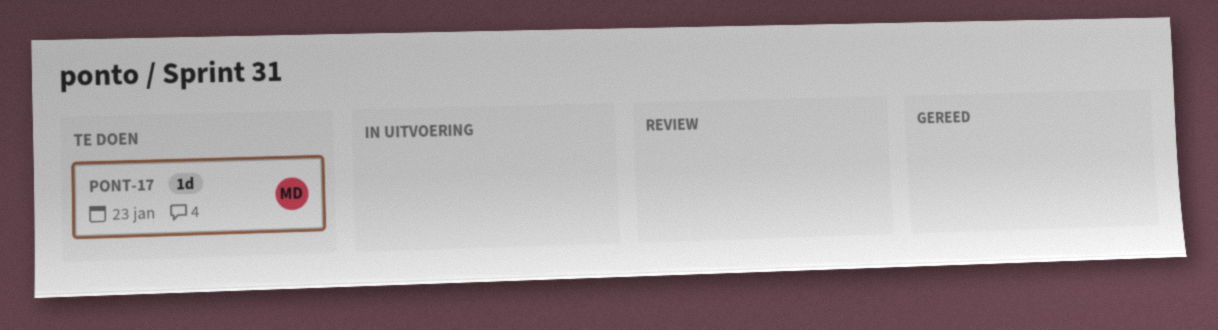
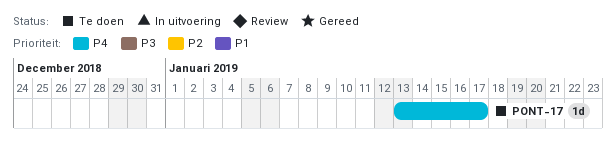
PONT-17, due: Jan 23 -> Jan 17

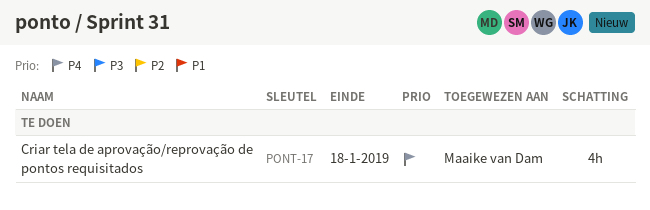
PONT-17, estimate: 1d -> 4h
PONT-17, due: Jan 17 -> Jan 18

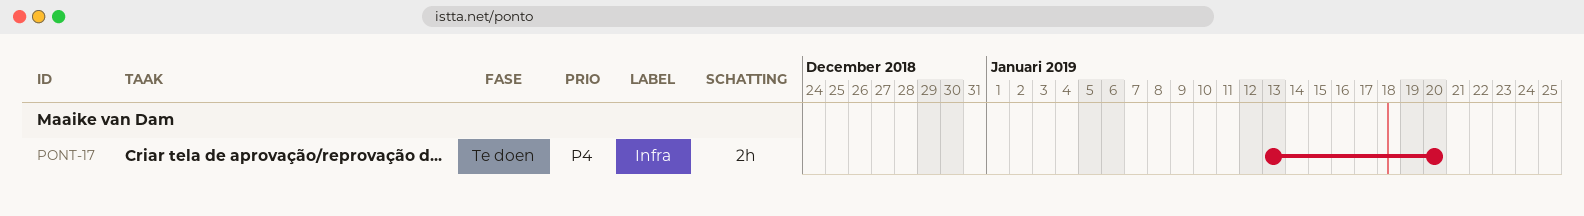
PONT-17, estimate: 4h -> 2h
PONT-17, due: Jan 18 -> Jan 20

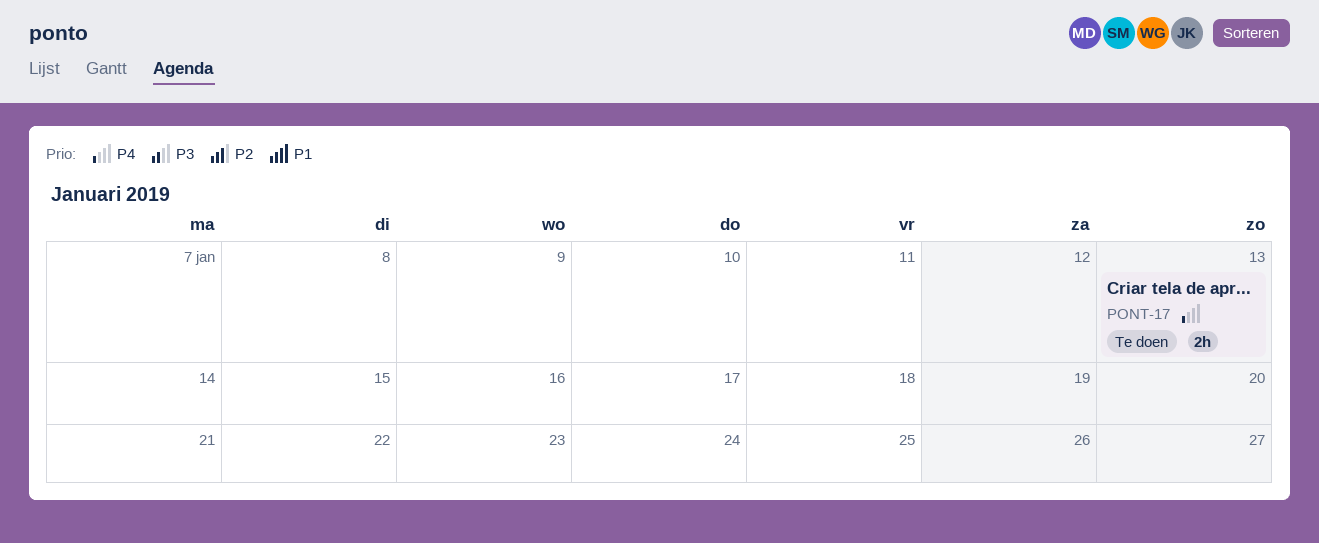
PONT-17, due: Jan 20 -> Jan 13

